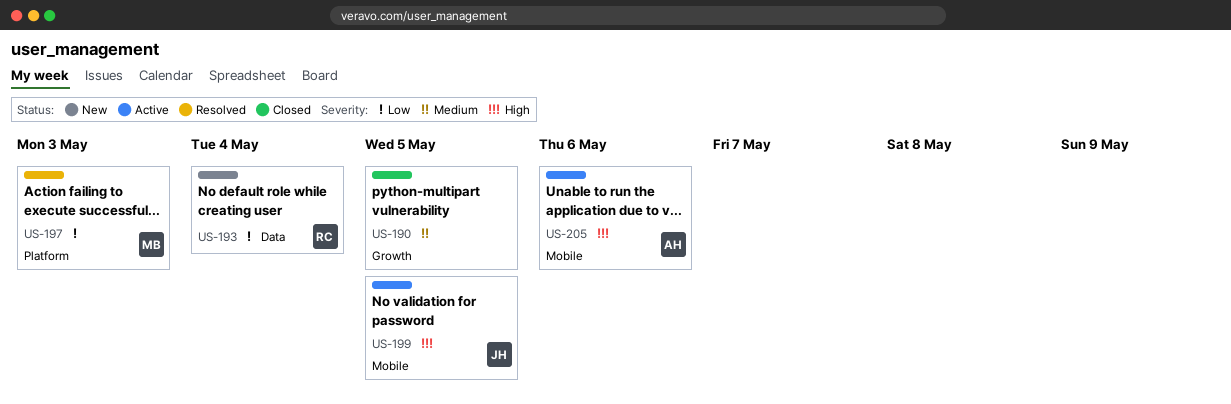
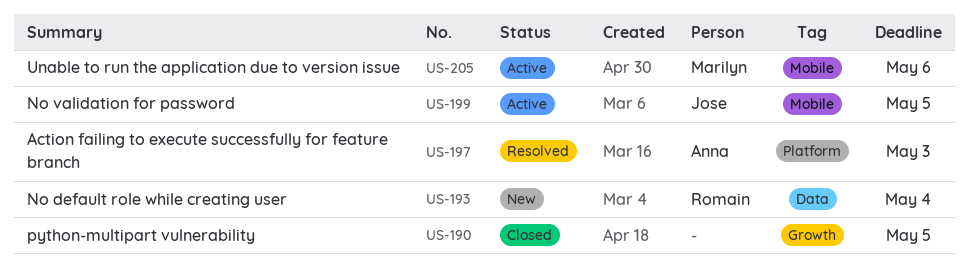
US-197, owner: Marilyn -> Anna
US-205, owner: Anna -> Marilyn

